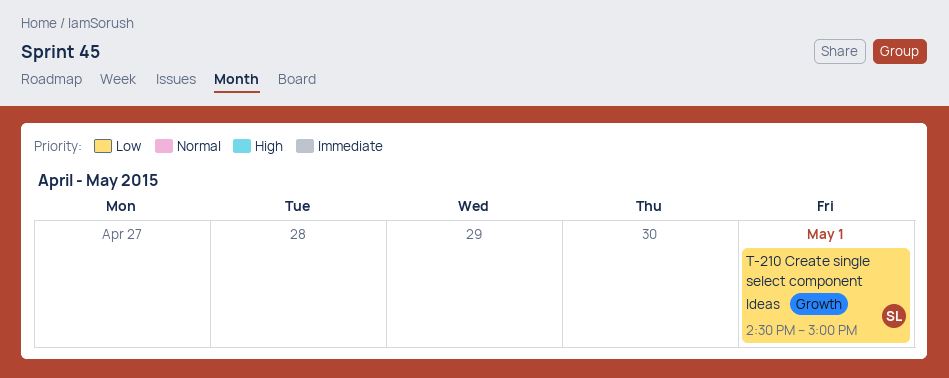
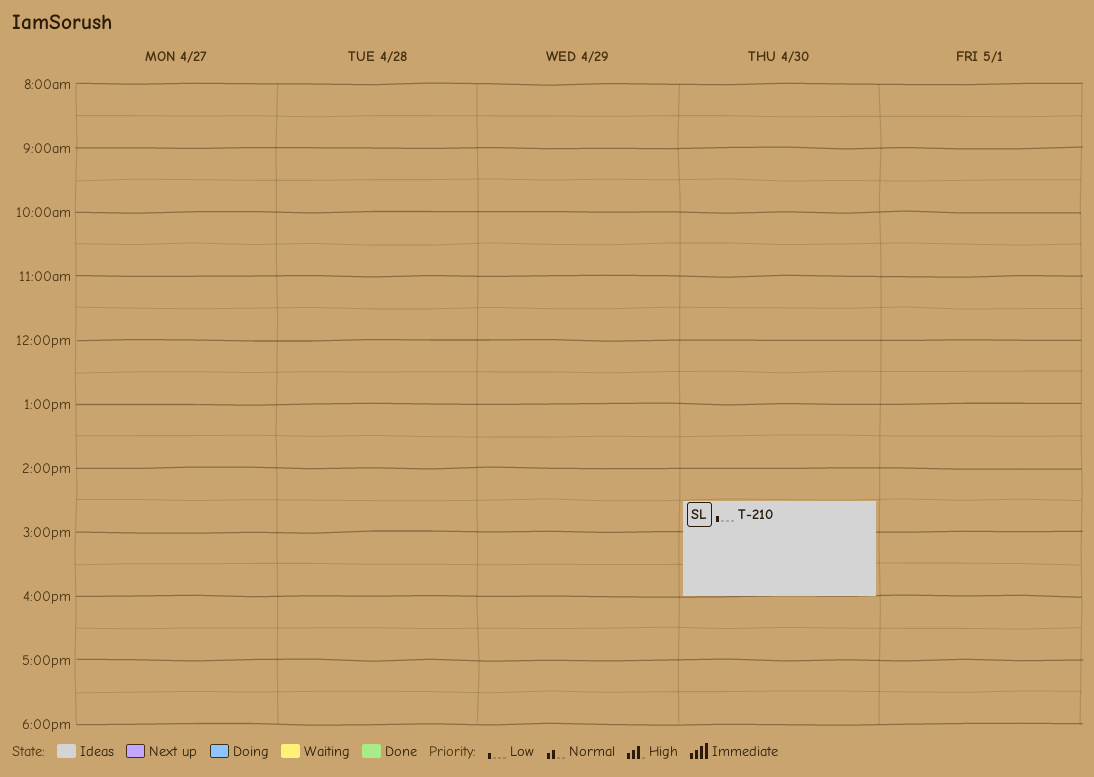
T-210, day: May 1 -> Apr 30
T-210, ends: 15:00 -> 16:00

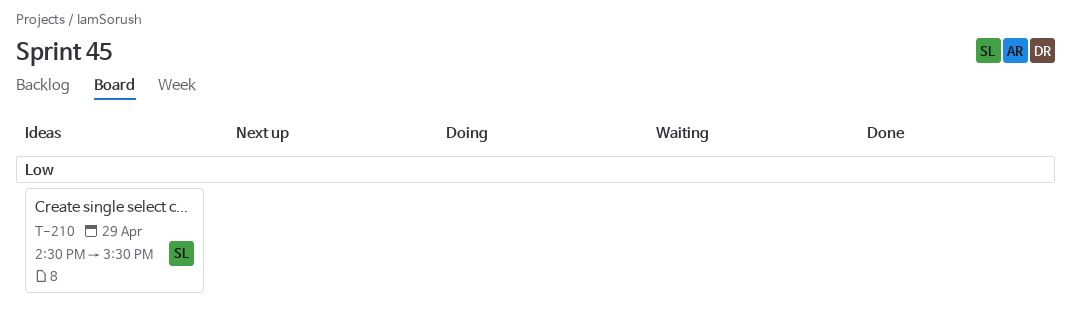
T-210, day: Apr 30 -> Apr 29
T-210, ends: 16:00 -> 15:30

